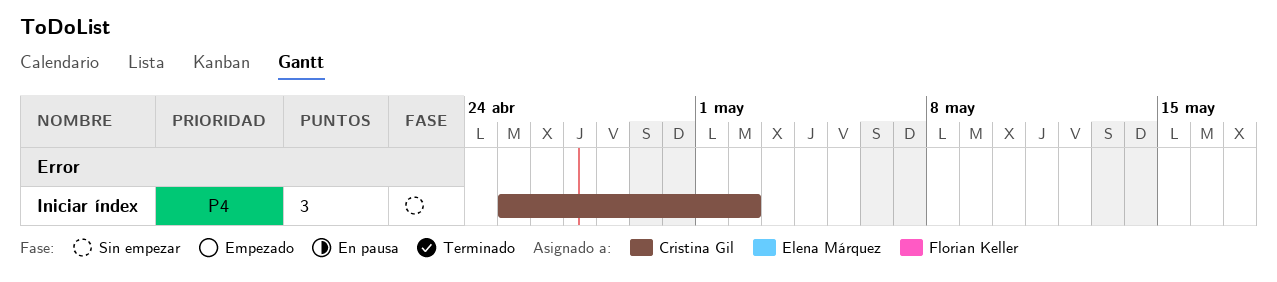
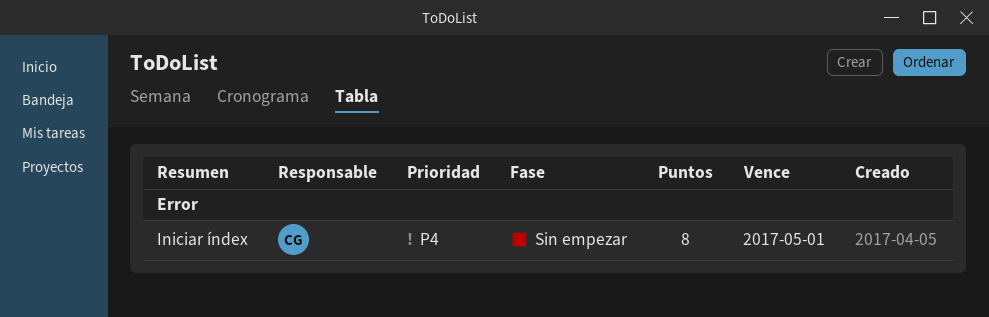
Iniciar índex, estimate: 3 -> 8
Iniciar índex, due: May 2 -> May 1

